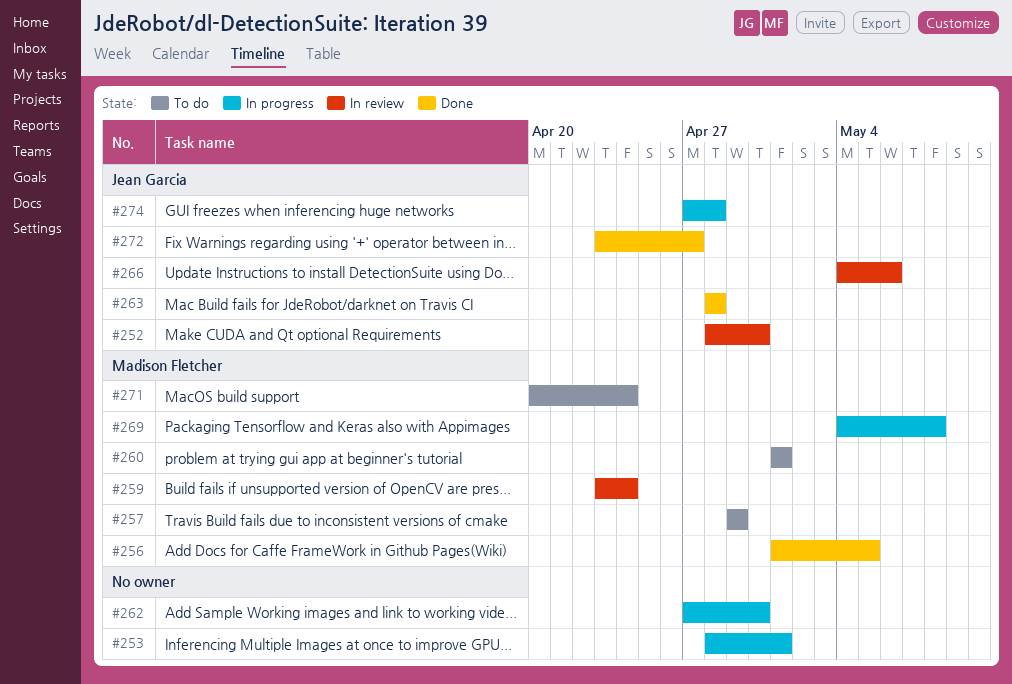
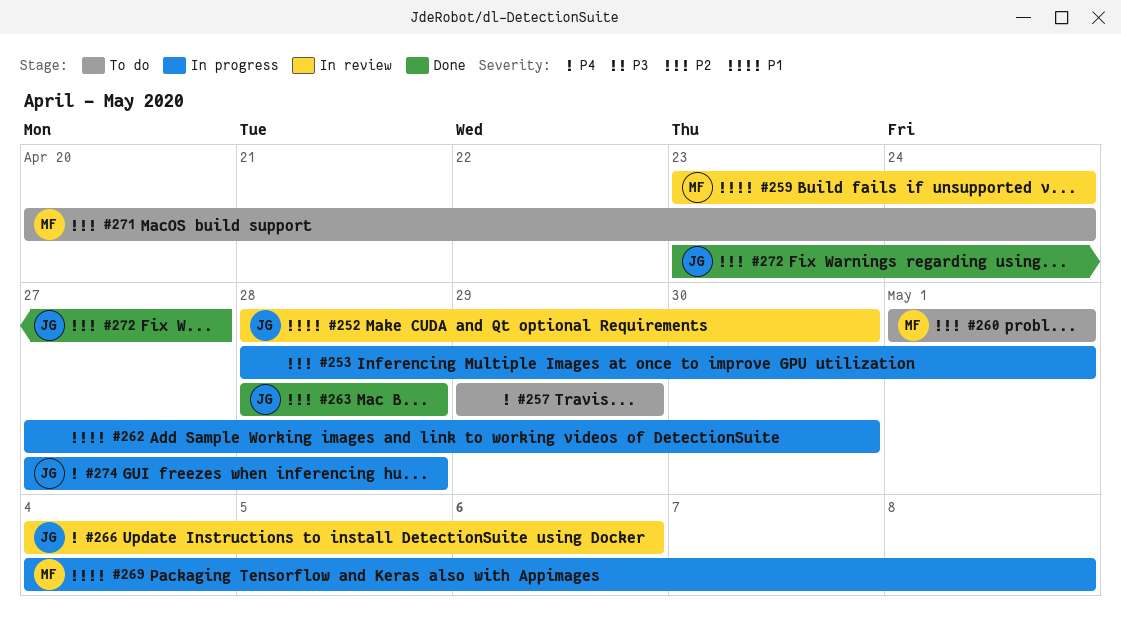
#256: present -> none
#257, owner: Madison Fletcher -> none

